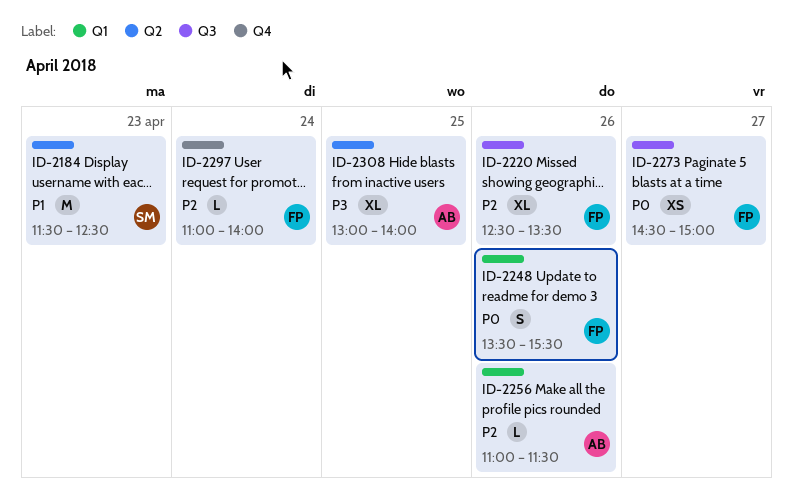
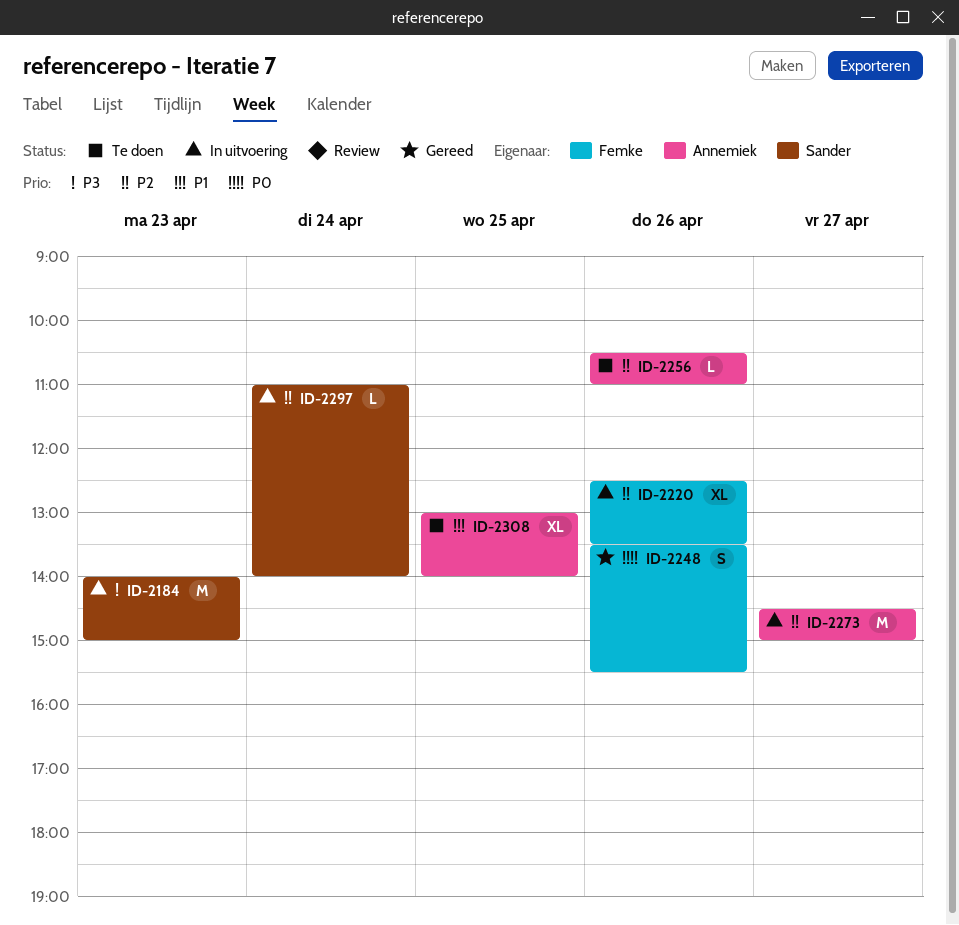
ID-2184, priority: P1 -> P3
ID-2184, begins: 11:30 -> 14:00
ID-2184, ends: 12:30 -> 15:00
ID-2256, begins: 11:00 -> 10:30
ID-2256, ends: 11:30 -> 11:00
ID-2273, owner: Femke -> Annemiek
ID-2273, priority: P0 -> P2
ID-2273, estimate: XS -> M
ID-2297, owner: Femke -> Sander
ID-2308, priority: P3 -> P1

